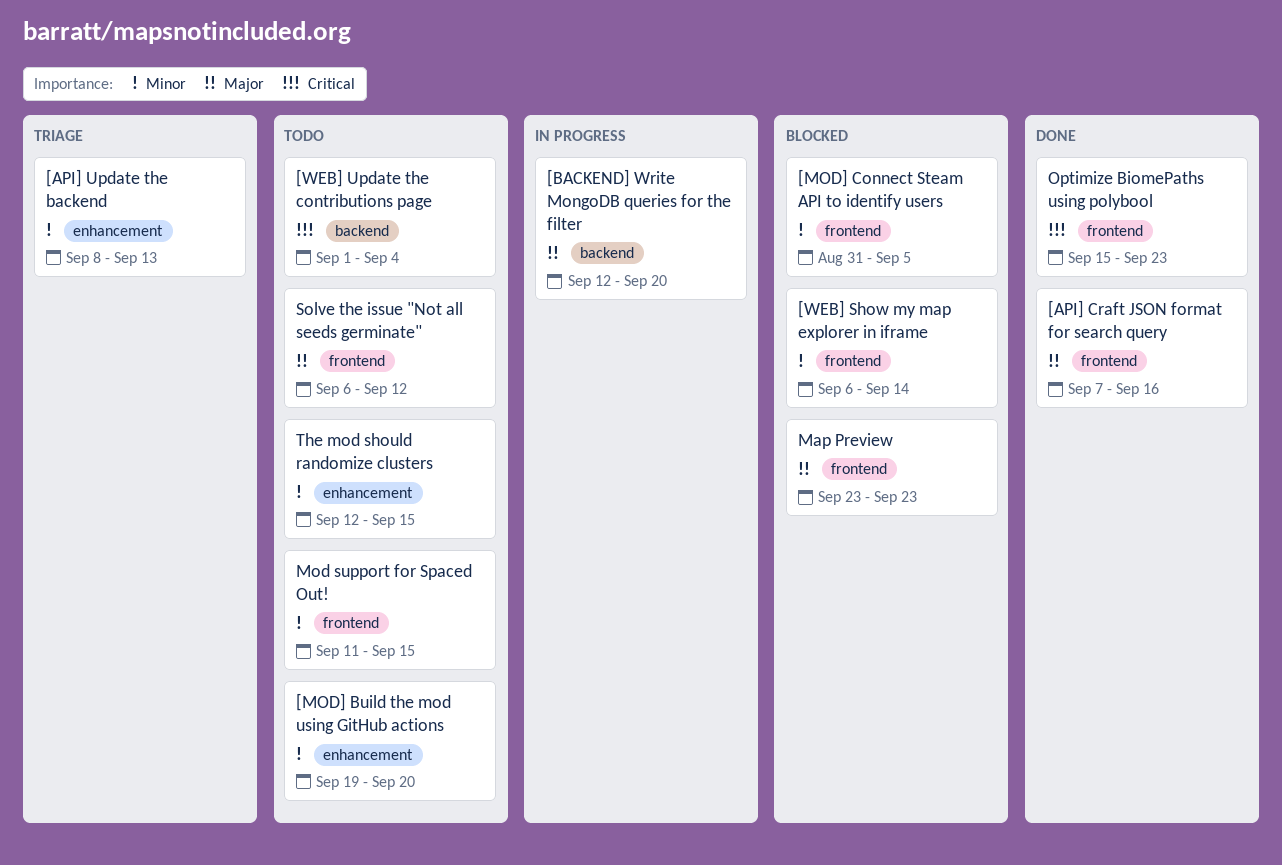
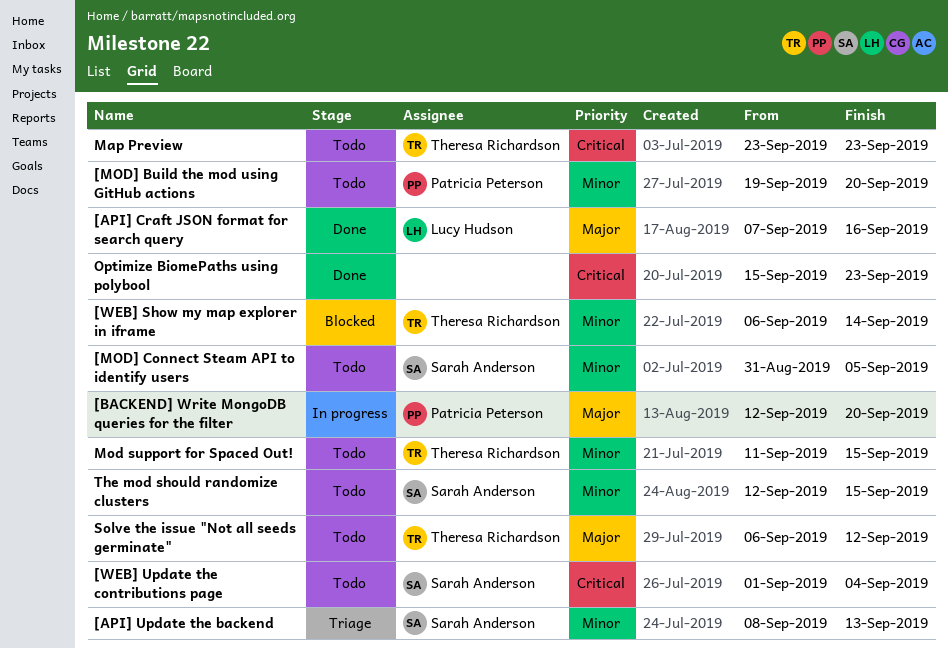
[MOD] Connect Steam API to identify users, status: Blocked -> Todo
Map Preview, status: Blocked -> Todo
Map Preview, priority: Major -> Critical

